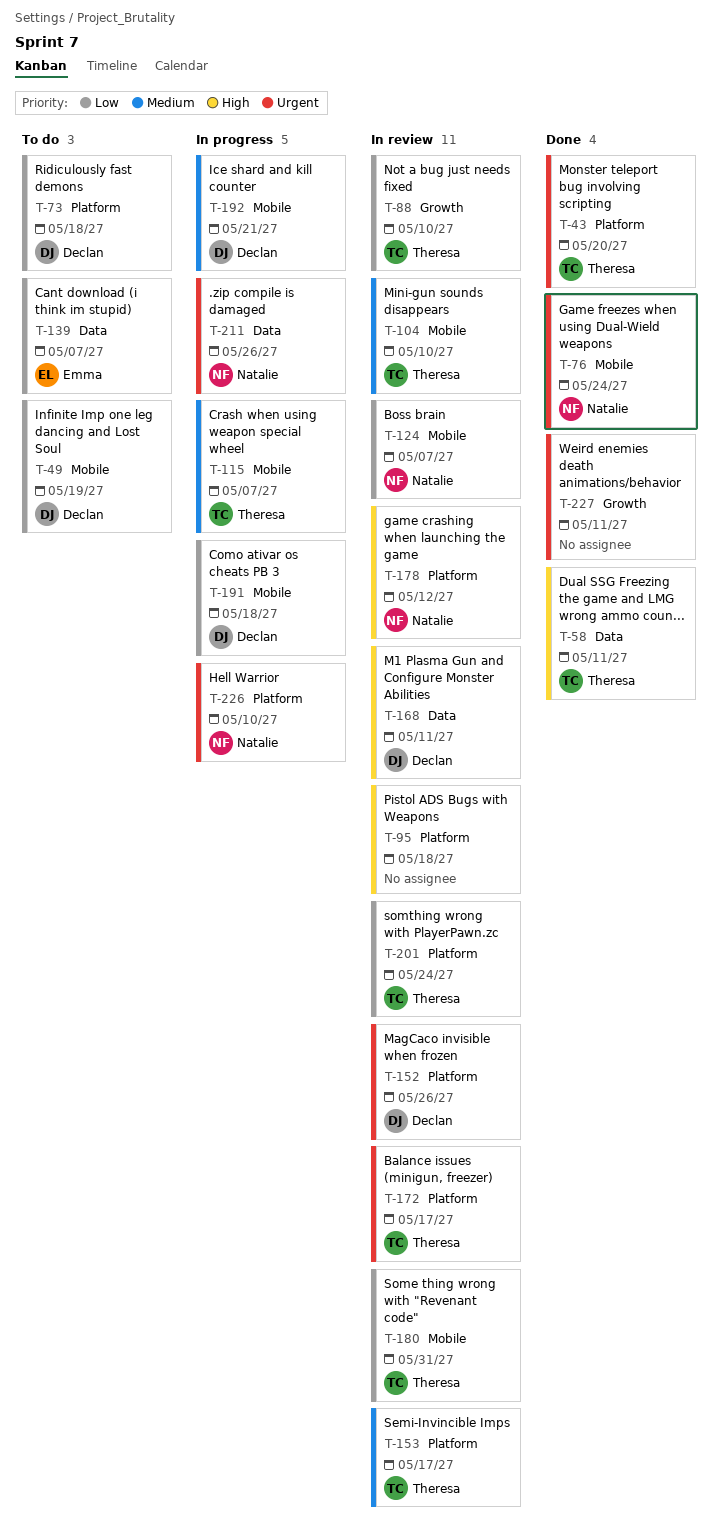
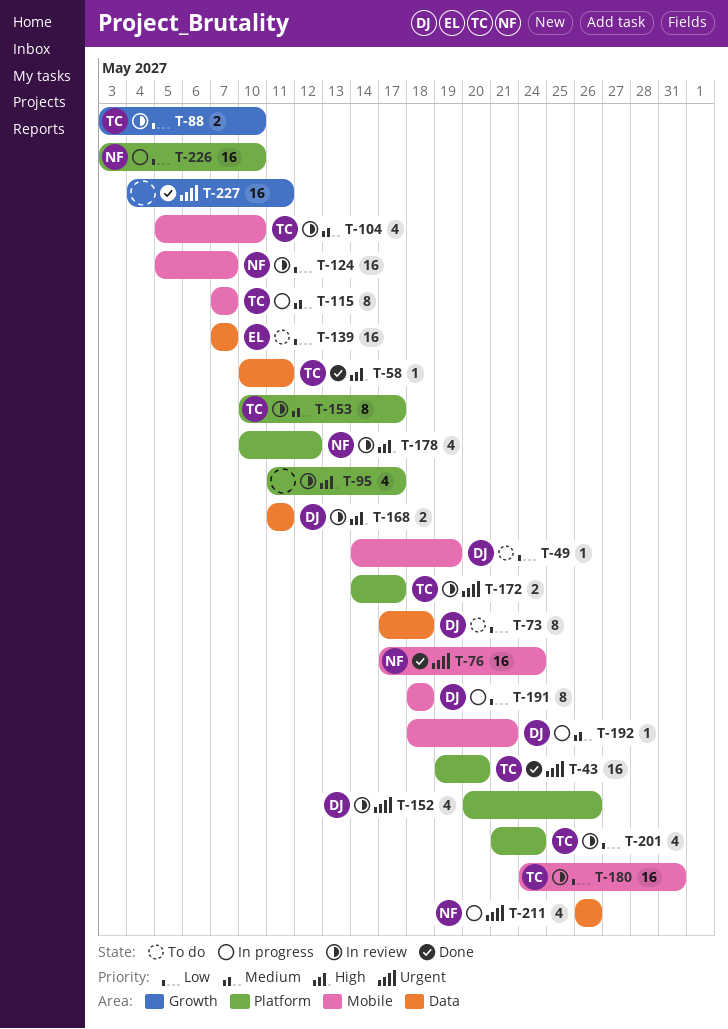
T-73, label: Platform -> Data
T-95, due: May 18 -> May 17
T-226, priority: Urgent -> Low

